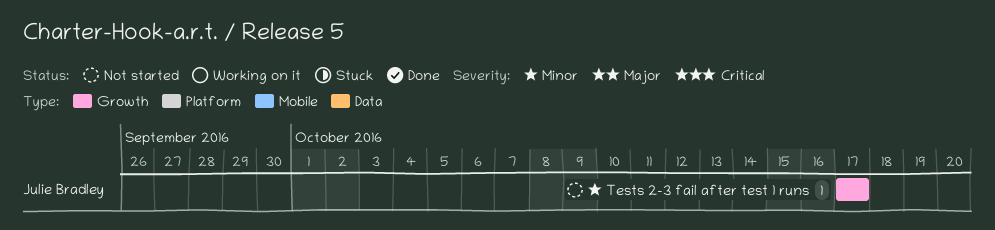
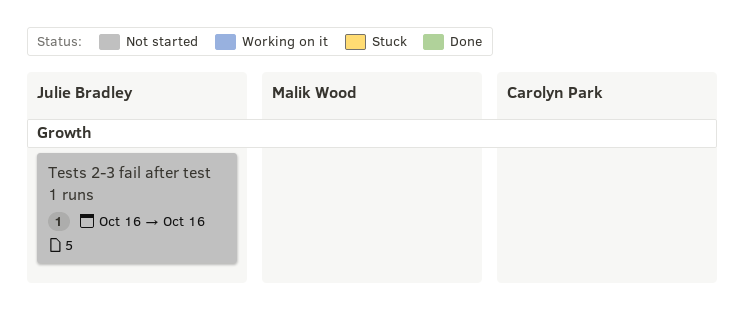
Tests 2-3 fail after test 1 runs, start: Oct 17 -> Oct 16
Tests 2-3 fail after test 1 runs, due: Oct 17 -> Oct 16

